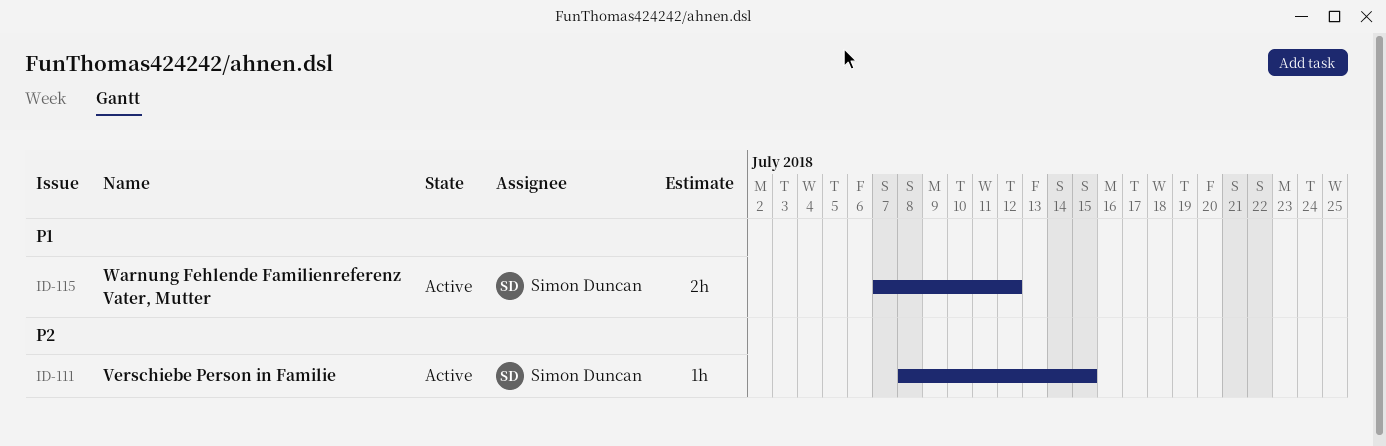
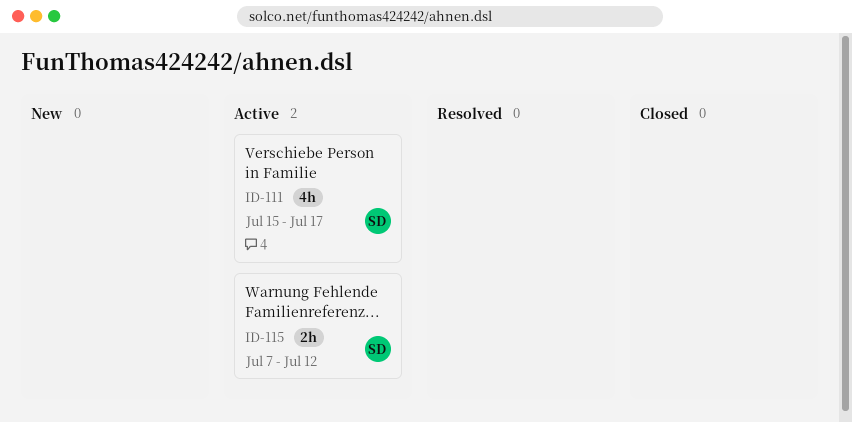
ID-111, estimate: 1h -> 4h
ID-111, start: Jul 8 -> Jul 15
ID-111, due: Jul 15 -> Jul 17

